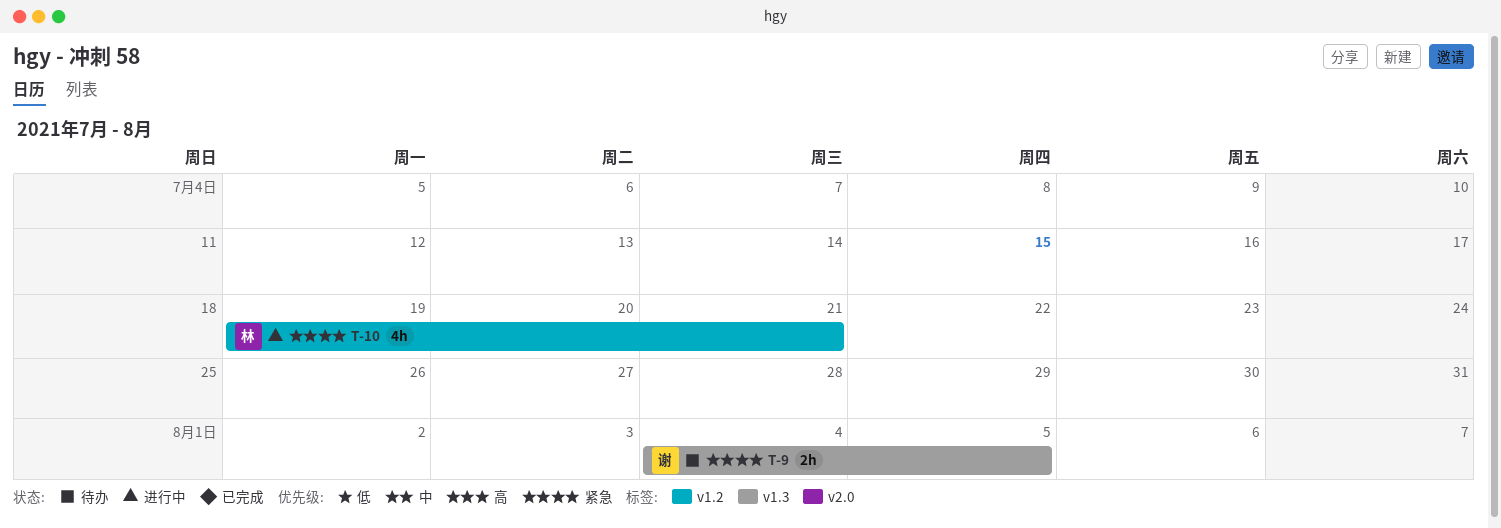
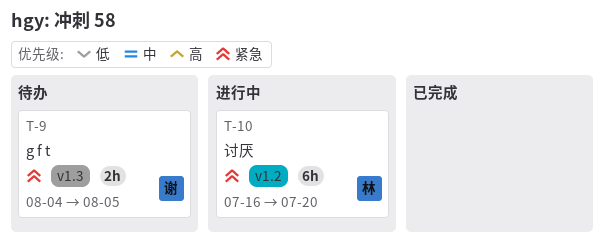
T-10, estimate: 4h -> 6h
T-10, start: Jul 19 -> Jul 16
T-10, due: Jul 21 -> Jul 20

